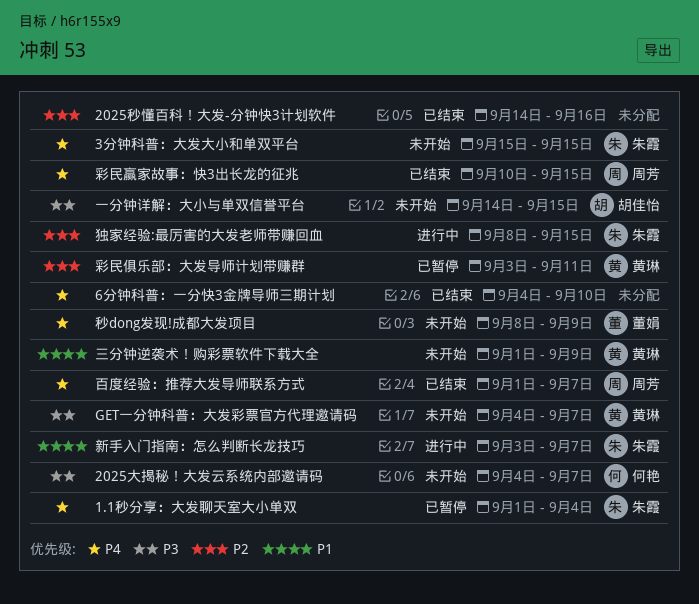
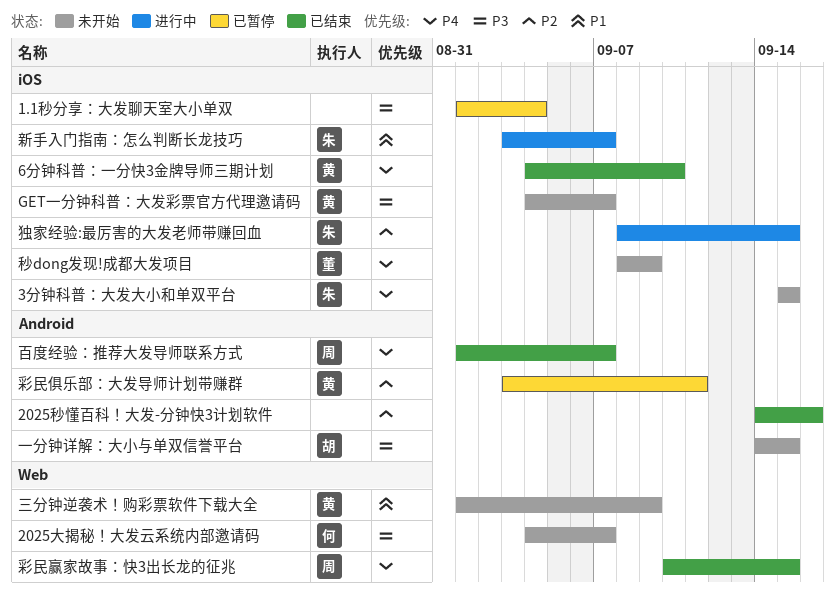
1.1秒分享：大发聊天室大小单双, owner: 朱霞 -> none
1.1秒分享：大发聊天室大小单双, priority: P4 -> P3
6分钟科普：一分快3金牌导师三期计划, owner: none -> 黄琳

